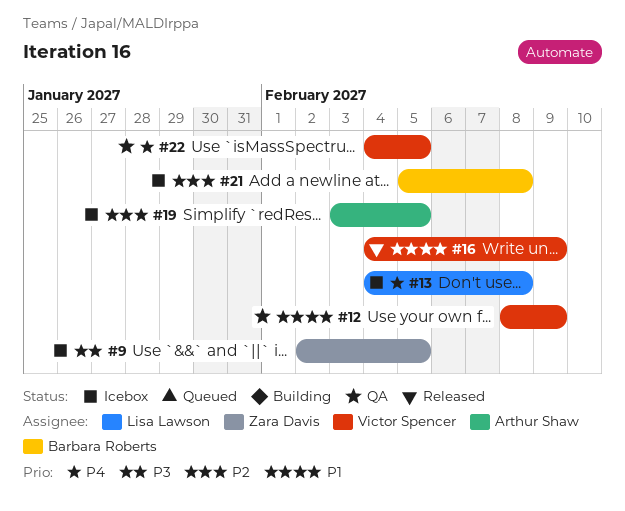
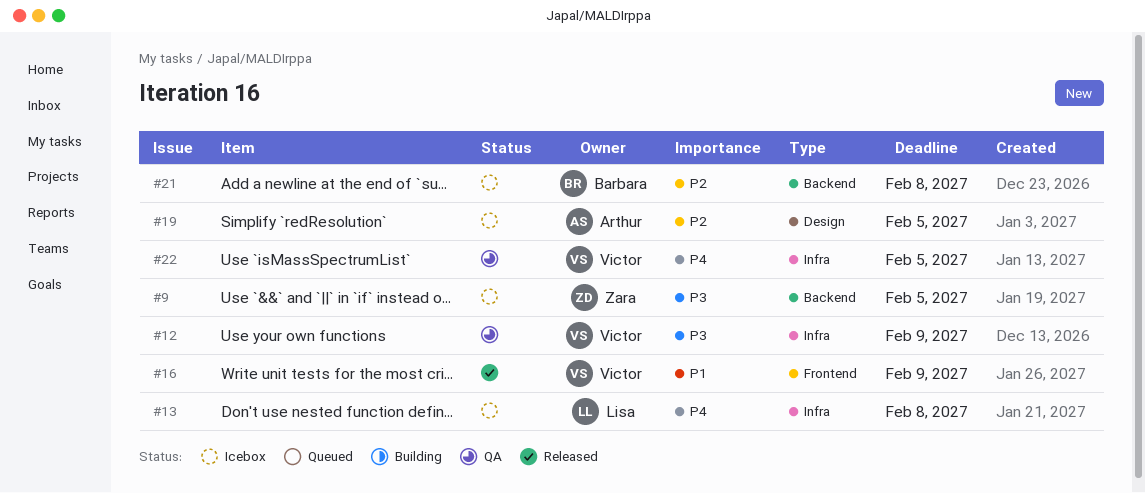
#12, priority: P1 -> P3

